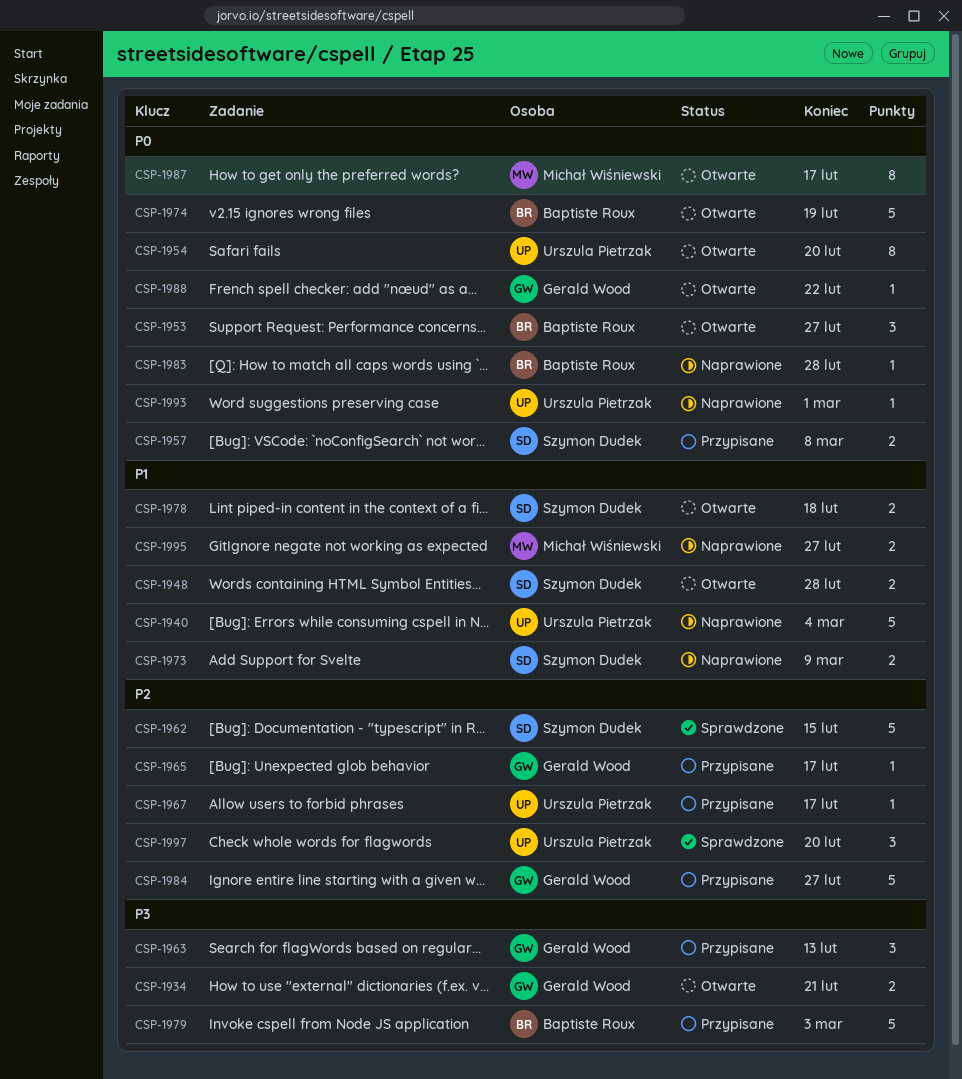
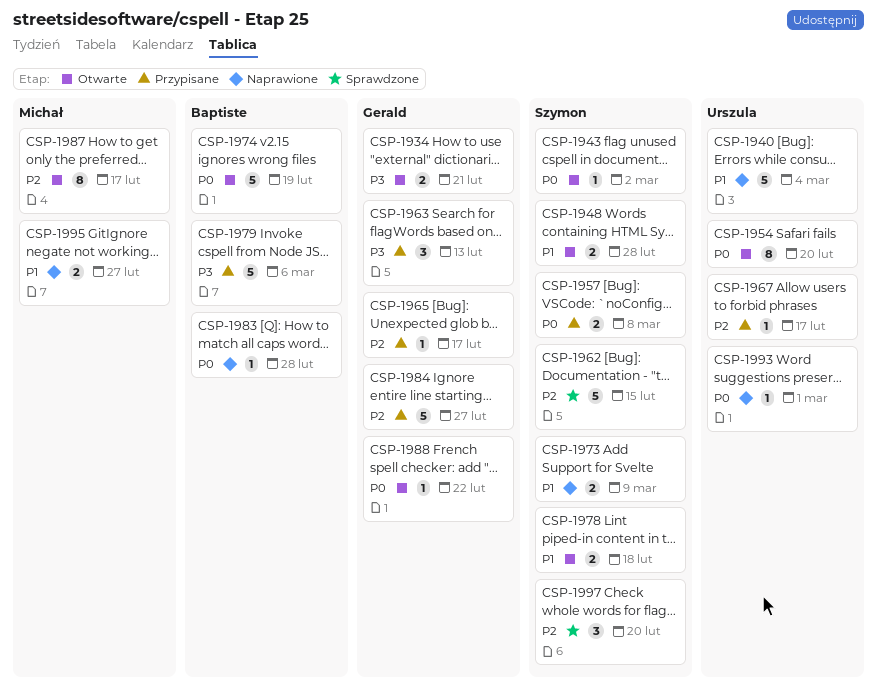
CSP-1943: none -> present
CSP-1953: present -> none
CSP-1979, due: Mar 3 -> Mar 6
CSP-1987, priority: P0 -> P2
CSP-1997, owner: Urszula Pietrzak -> Szymon Dudek

